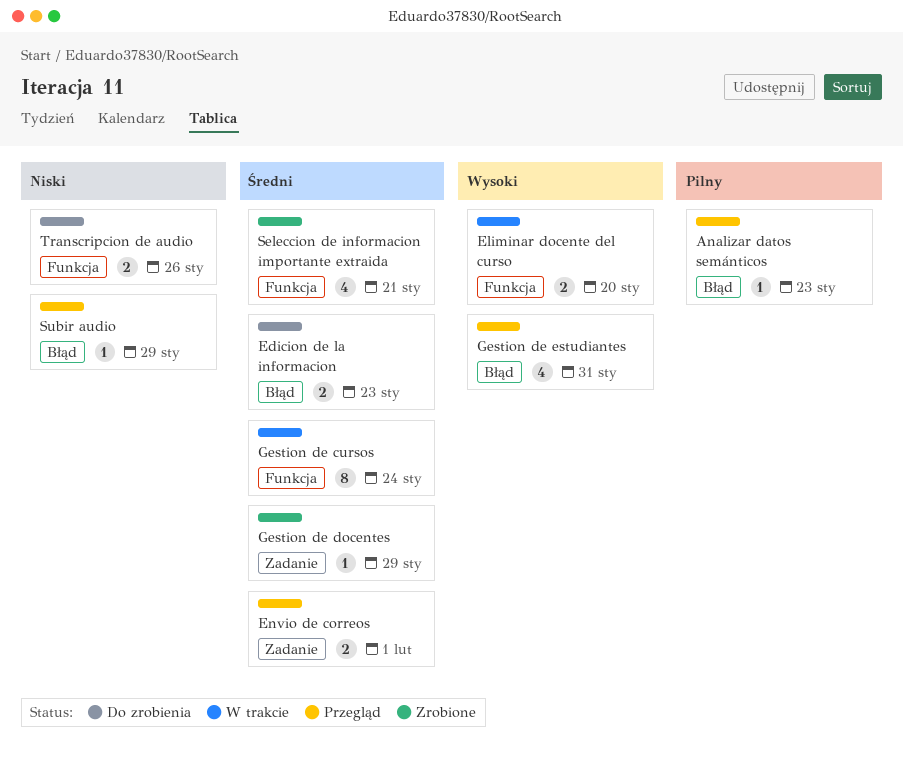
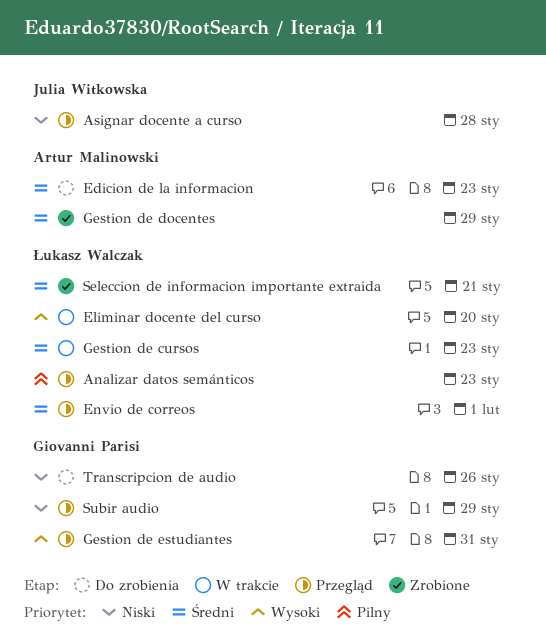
Asignar docente a curso: none -> present
Gestion de cursos, due: Jan 24 -> Jan 23

